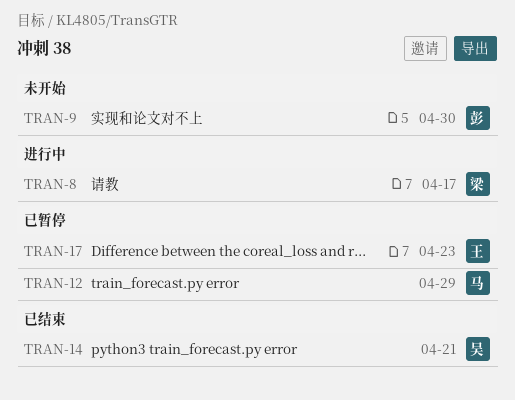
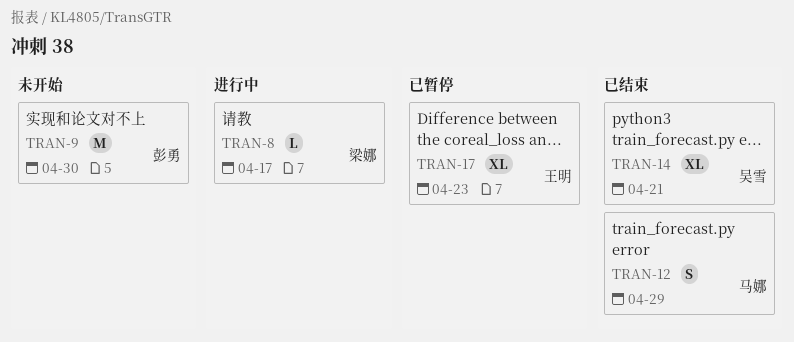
TRAN-12, status: 已暂停 -> 已结束

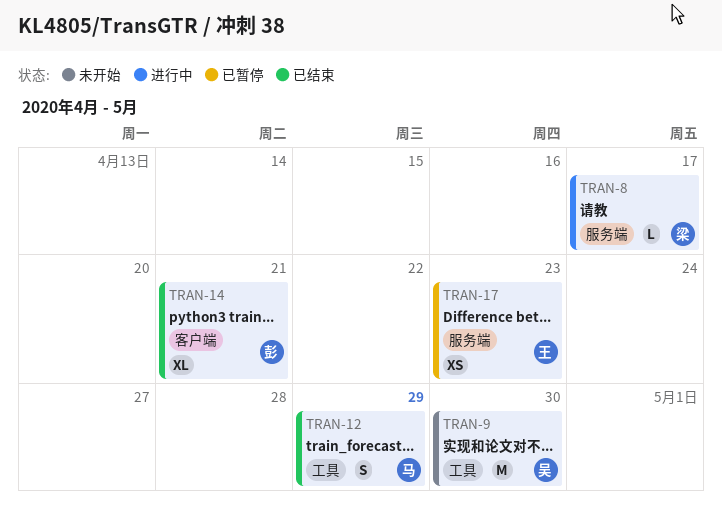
TRAN-9, owner: 彭勇 -> 吴雪
TRAN-14, owner: 吴雪 -> 彭勇
TRAN-17, estimate: XL -> XS

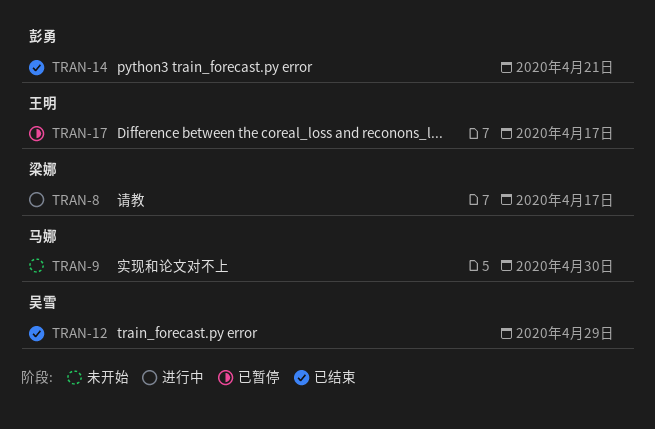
TRAN-9, owner: 吴雪 -> 马娜
TRAN-12, owner: 马娜 -> 吴雪
TRAN-17, due: Apr 23 -> Apr 17

